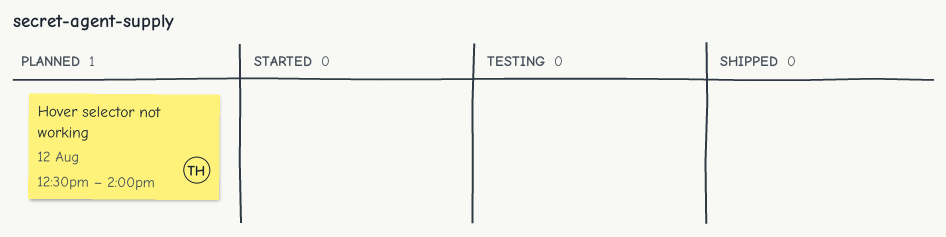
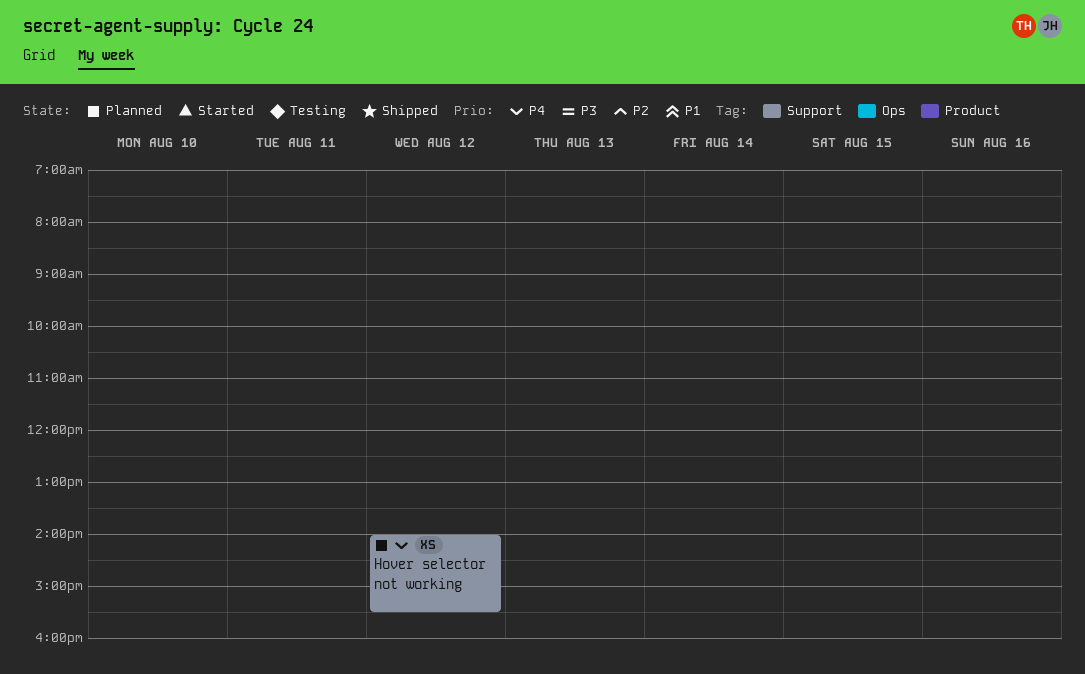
Hover selector not working, begins: 12:30 -> 14:00
Hover selector not working, ends: 14:00 -> 15:30

